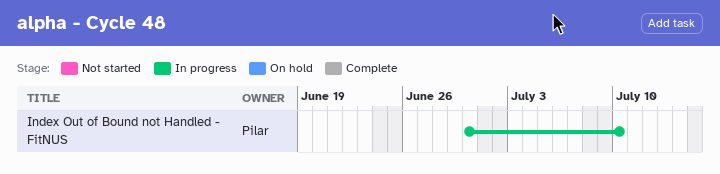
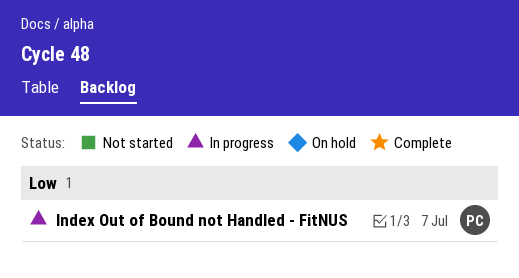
Index Out of Bound not Handled - FitNUS, due: Jul 10 -> Jul 7

